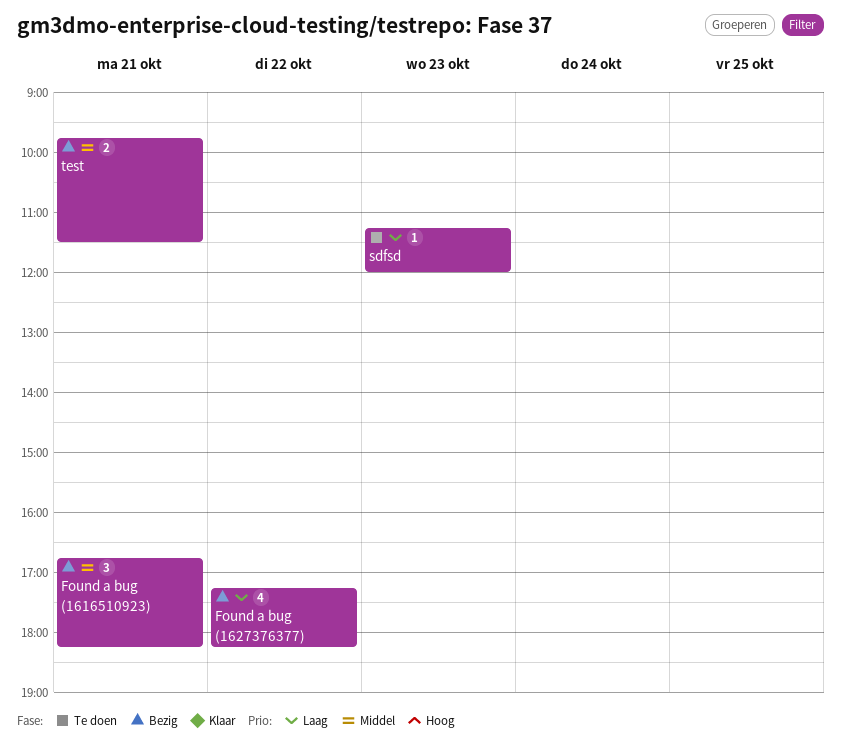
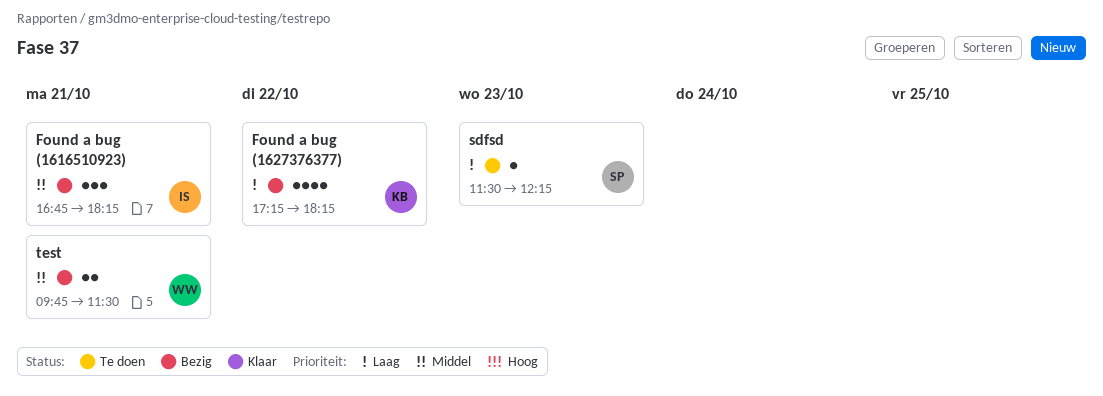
sdfsd, begins: 11:15 -> 11:30
sdfsd, ends: 12:00 -> 12:15

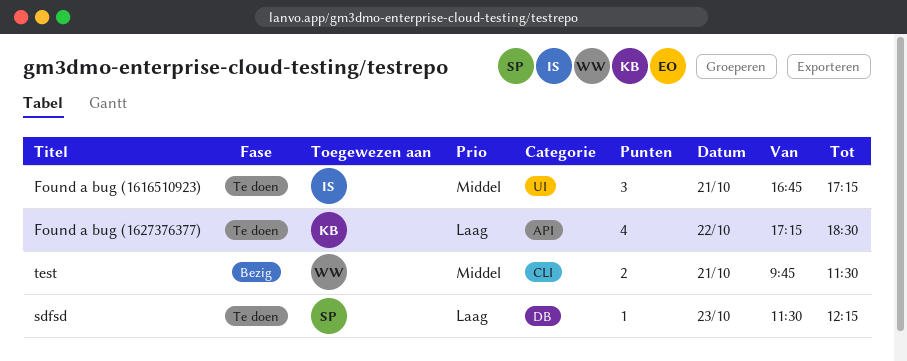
Found a bug (1616510923), status: Bezig -> Te doen
Found a bug (1616510923), ends: 18:15 -> 17:15
Found a bug (1627376377), status: Bezig -> Te doen
Found a bug (1627376377), ends: 18:15 -> 18:30

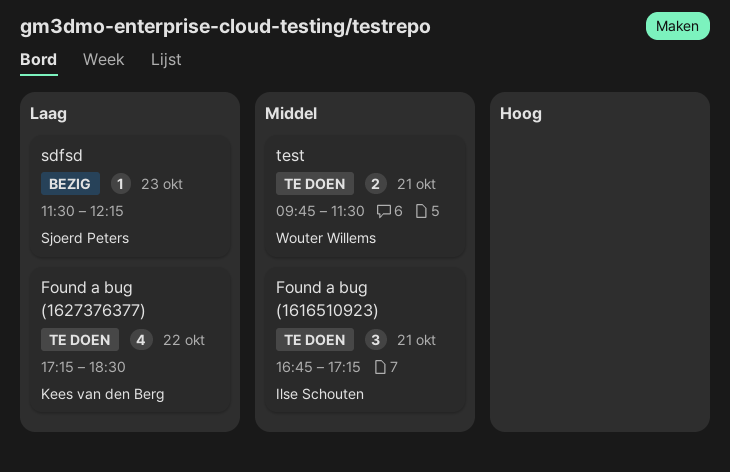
sdfsd, status: Te doen -> Bezig
test, status: Bezig -> Te doen

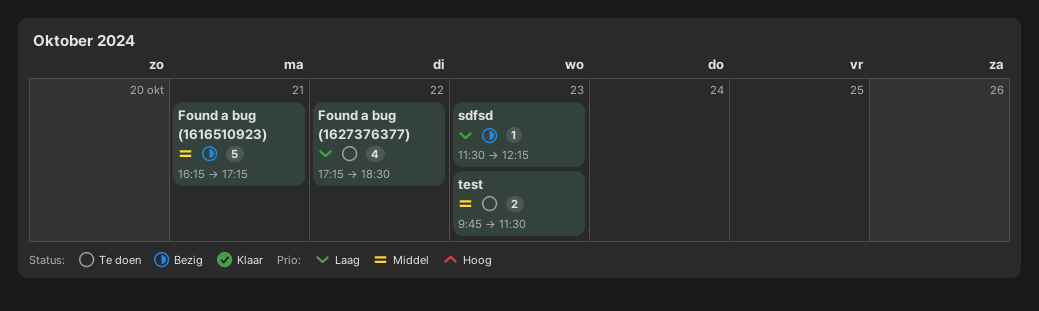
Found a bug (1616510923), status: Te doen -> Bezig
Found a bug (1616510923), estimate: 3 -> 5
Found a bug (1616510923), begins: 16:45 -> 16:15
test, day: Oct 21 -> Oct 23

